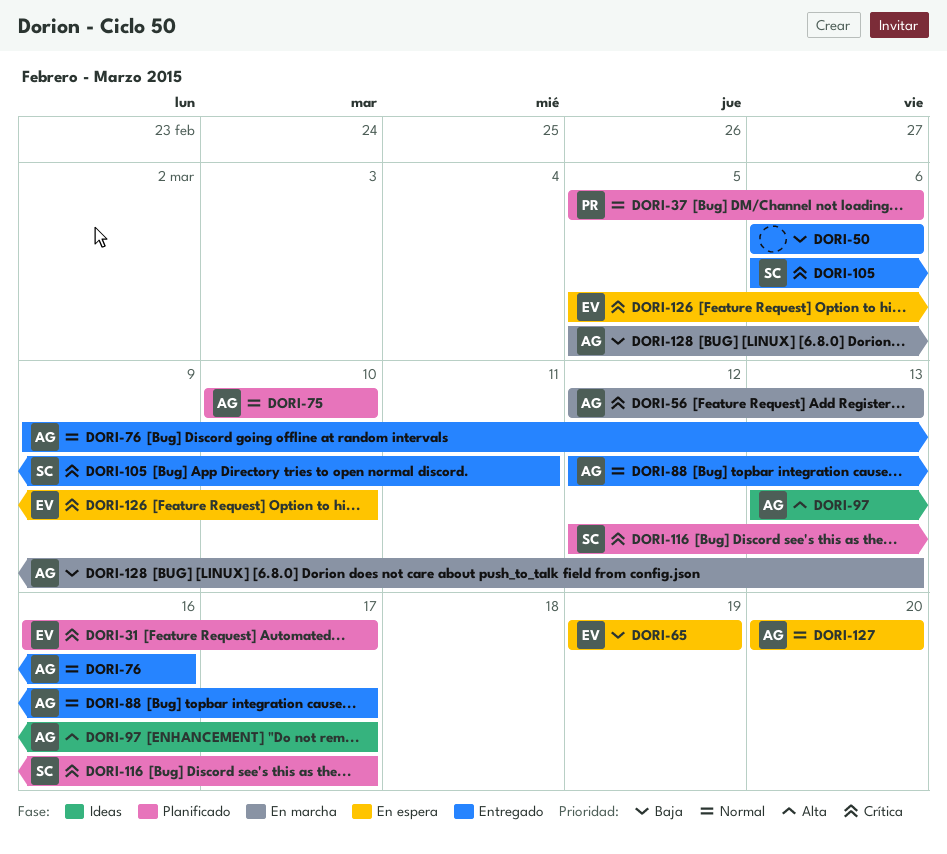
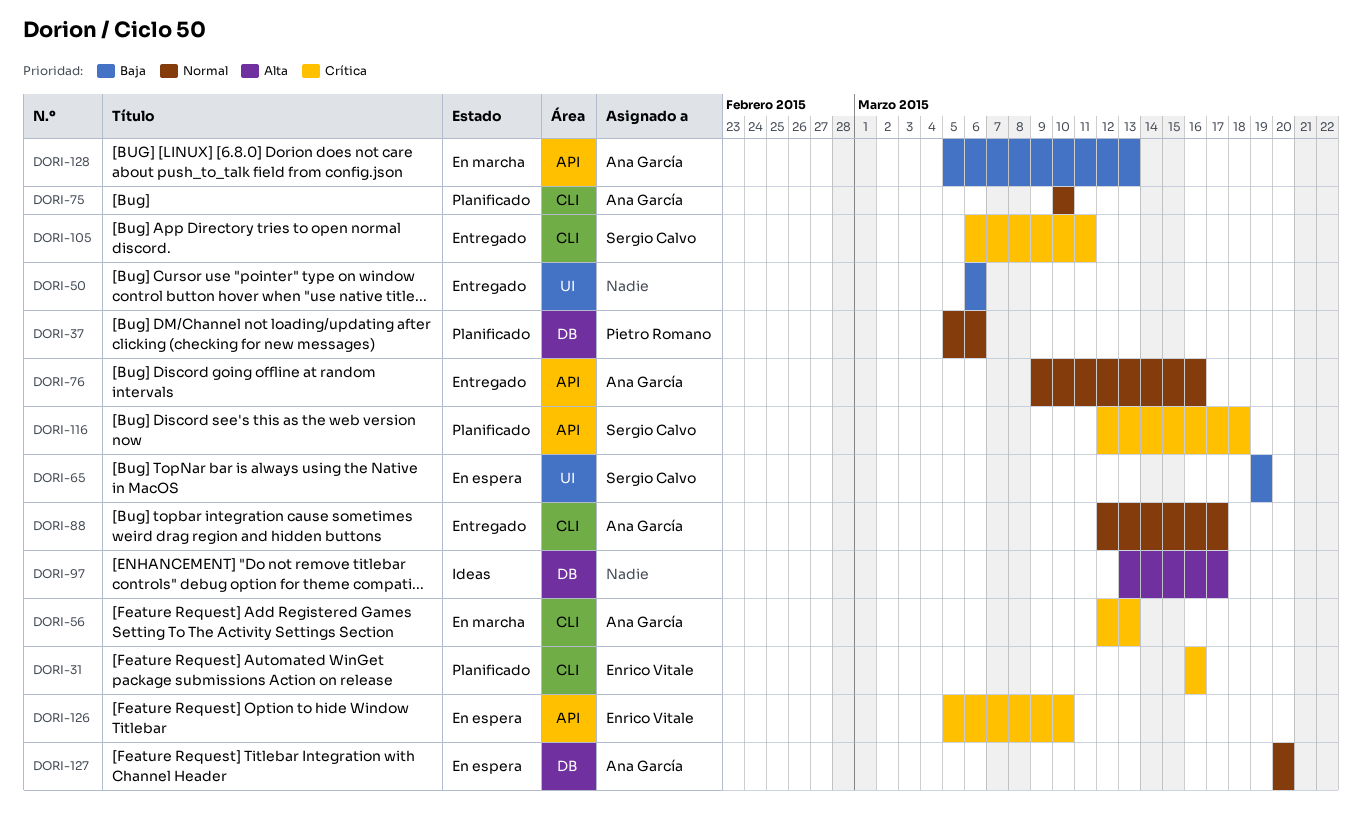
DORI-31, due: Mar 17 -> Mar 16
DORI-65, owner: Enrico Vitale -> Sergio Calvo
DORI-97, owner: Ana García -> none
DORI-116, due: Mar 17 -> Mar 18

